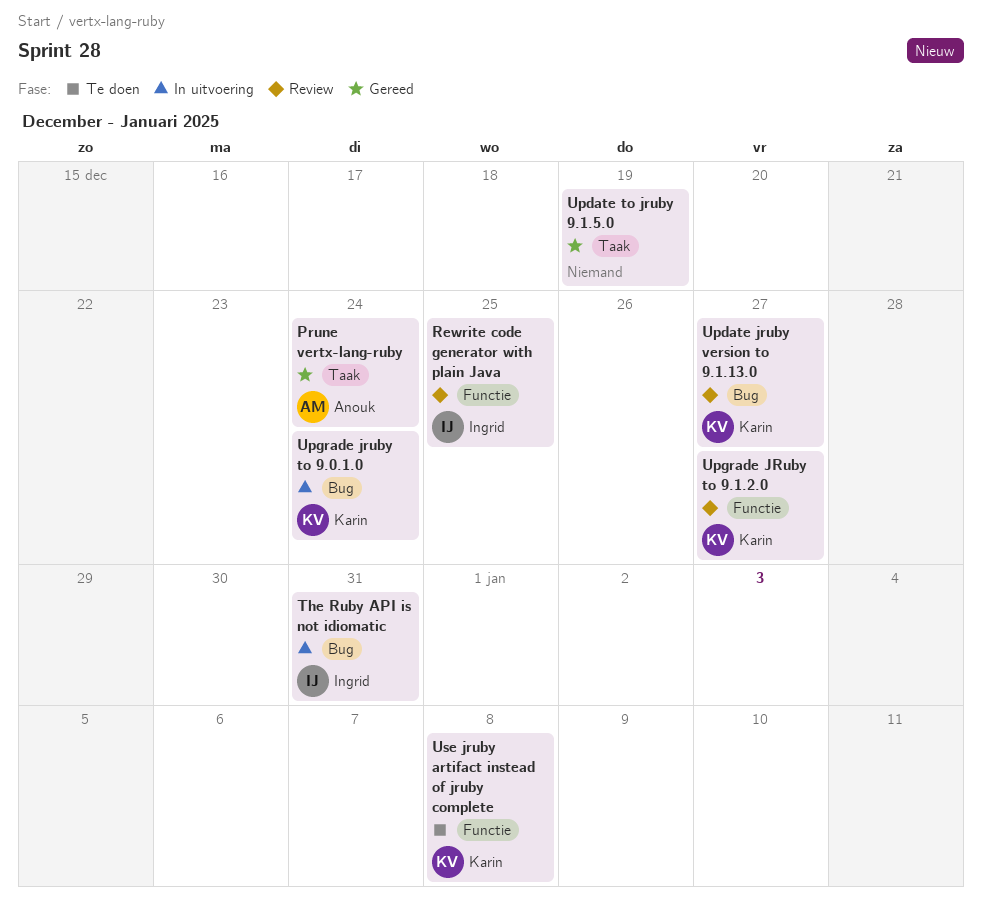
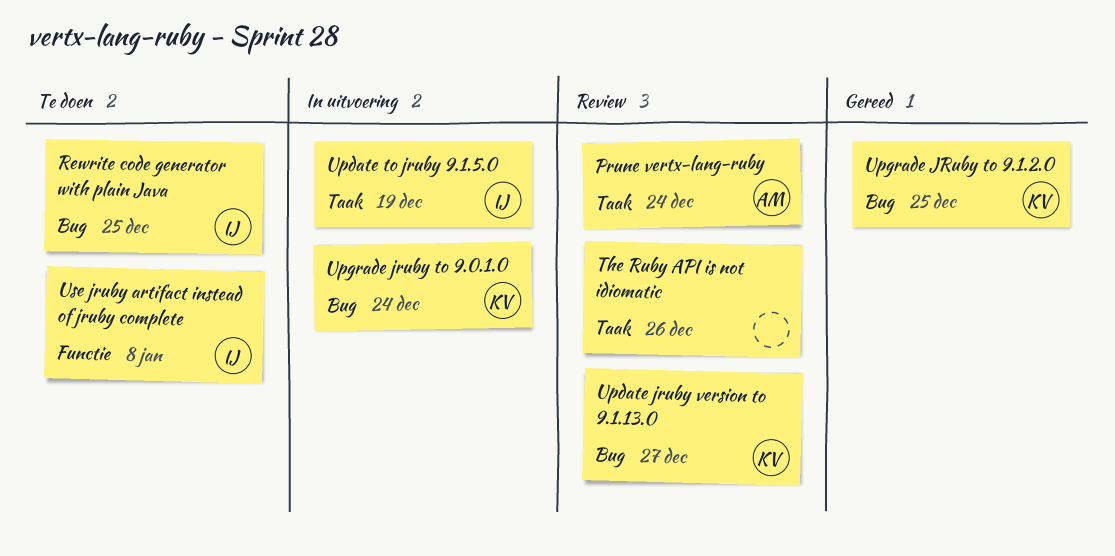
Prune vertx-lang-ruby, status: Gereed -> Review
Rewrite code generator with plain Java, status: Review -> Te doen
Rewrite code generator with plain Java, label: Functie -> Bug
The Ruby API is not idiomatic, status: In uitvoering -> Review
The Ruby API is not idiomatic, owner: Ingrid -> none
The Ruby API is not idiomatic, label: Bug -> Taak
The Ruby API is not idiomatic, due: Dec 31 -> Dec 26
Update to jruby 9.1.5.0, status: Gereed -> In uitvoering
Update to jruby 9.1.5.0, owner: none -> Ingrid
Upgrade JRuby to 9.1.2.0, status: Review -> Gereed
Upgrade JRuby to 9.1.2.0, label: Functie -> Bug
Upgrade JRuby to 9.1.2.0, due: Dec 27 -> Dec 25
Use jruby artifact instead of jruby complete, owner: Karin -> Ingrid

